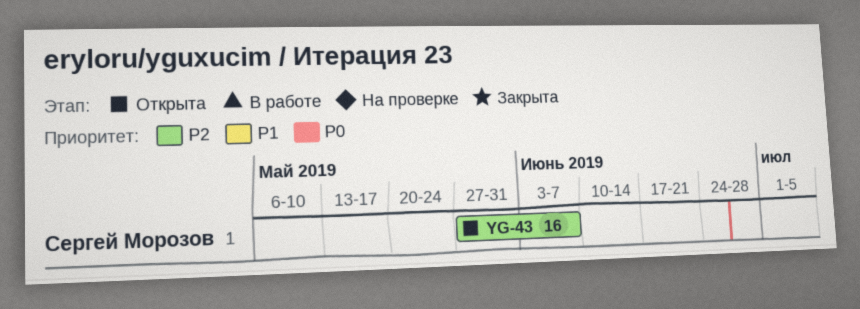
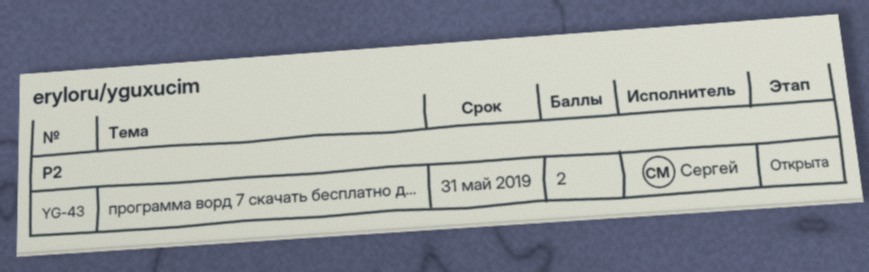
YG-43, estimate: 16 -> 2
YG-43, due: Jun 7 -> May 31

